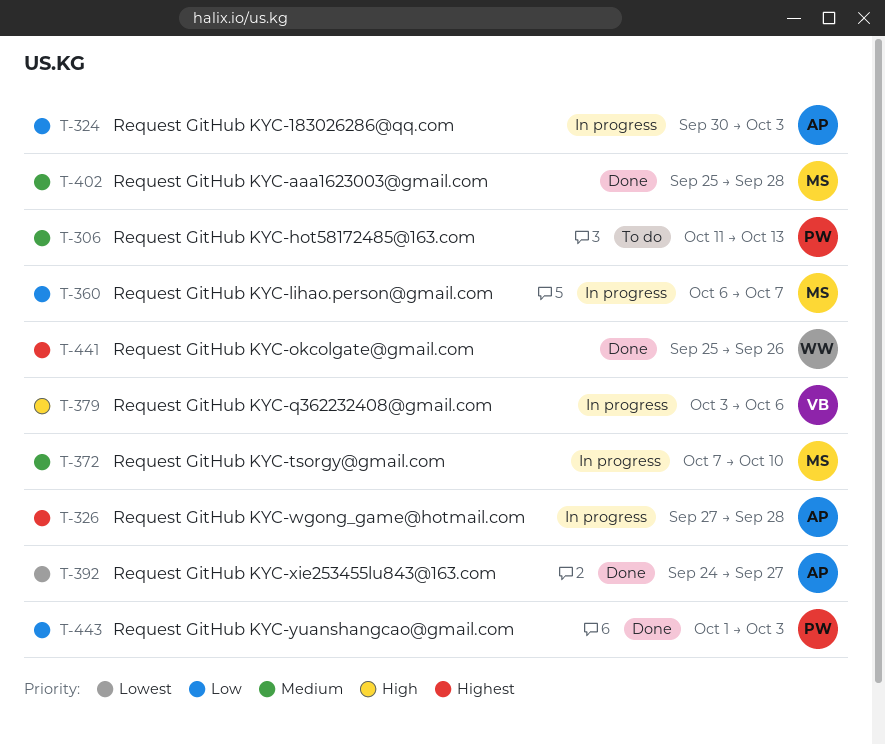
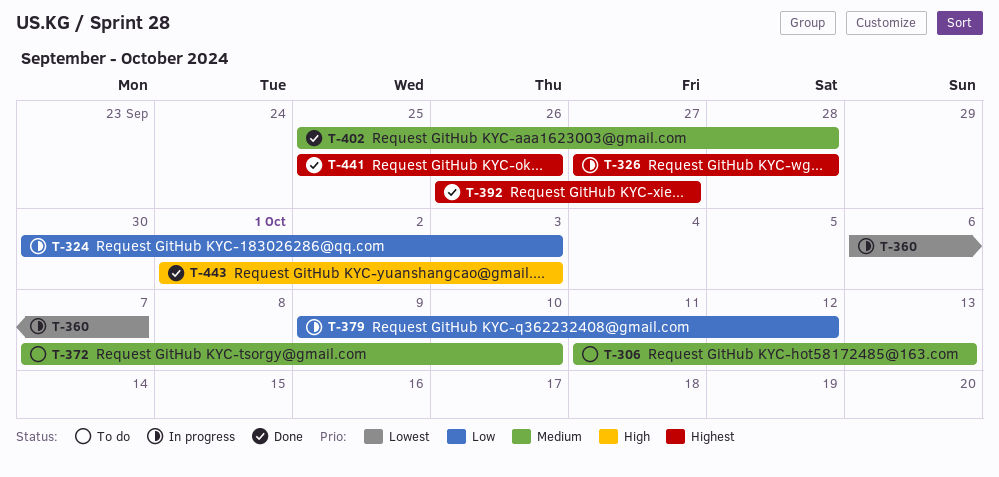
T-360, priority: Low -> Lowest
T-372, status: In progress -> To do
T-379, priority: High -> Low
T-379, start: Oct 3 -> Oct 9
T-379, due: Oct 6 -> Oct 12
T-392, priority: Lowest -> Highest
T-392, start: Sep 24 -> Sep 26
T-443, priority: Low -> High

